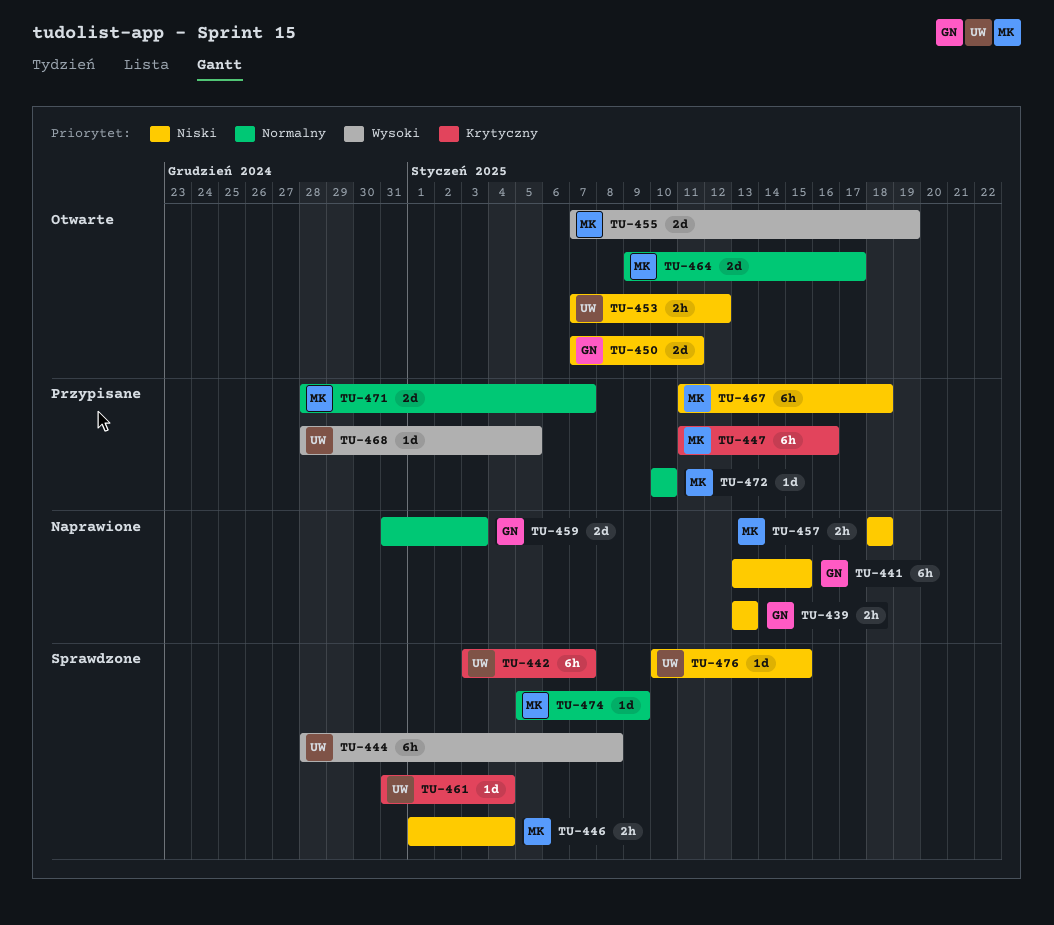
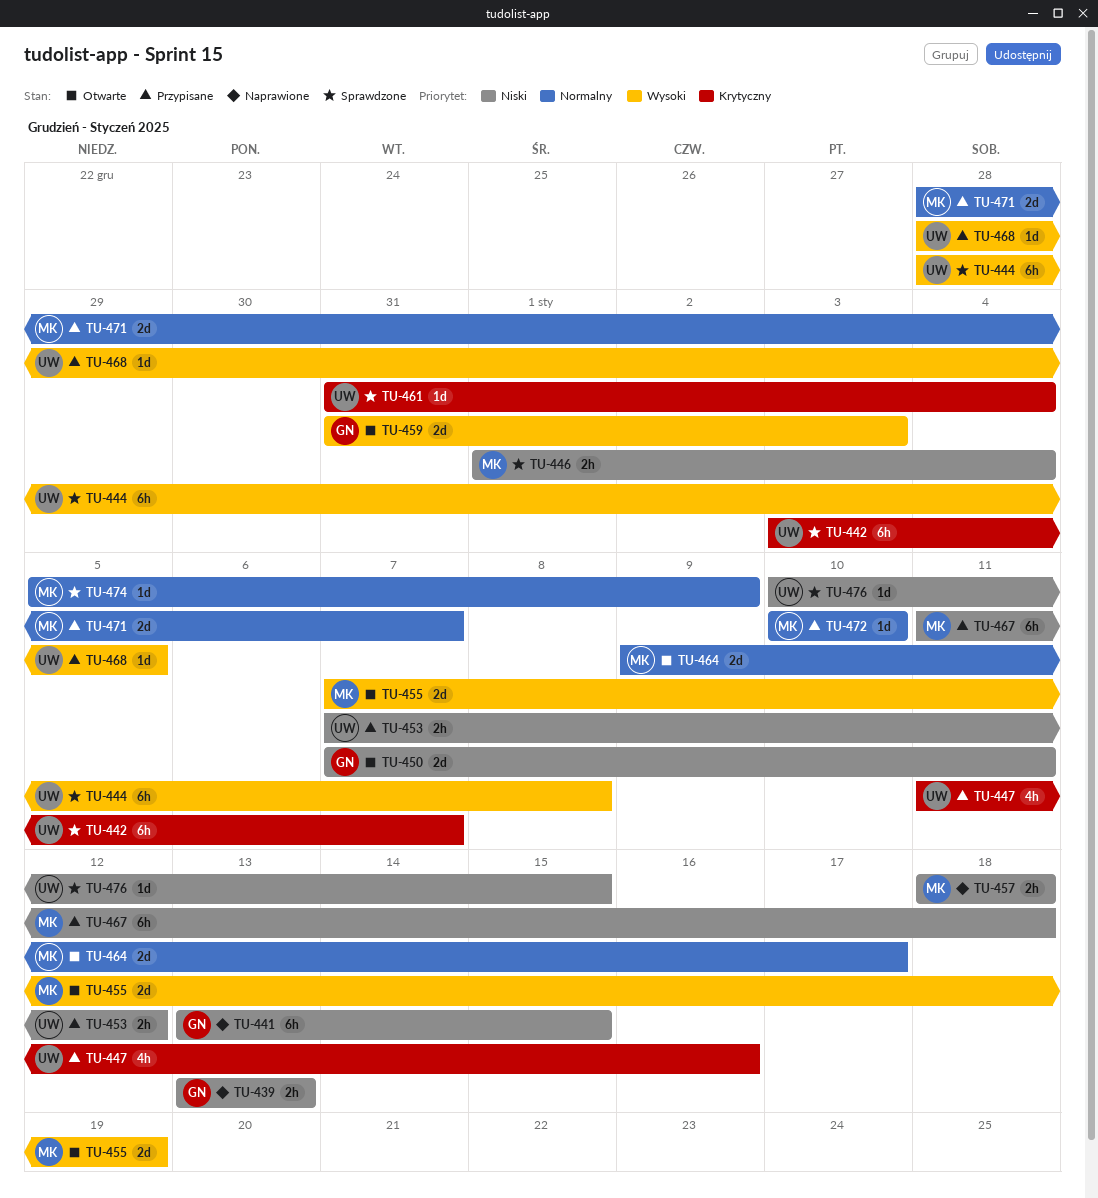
TU-447, owner: MK -> UW
TU-447, estimate: 6h -> 4h
TU-453, status: Otwarte -> Przypisane
TU-459, status: Naprawione -> Otwarte
TU-459, priority: Normalny -> Wysoki

